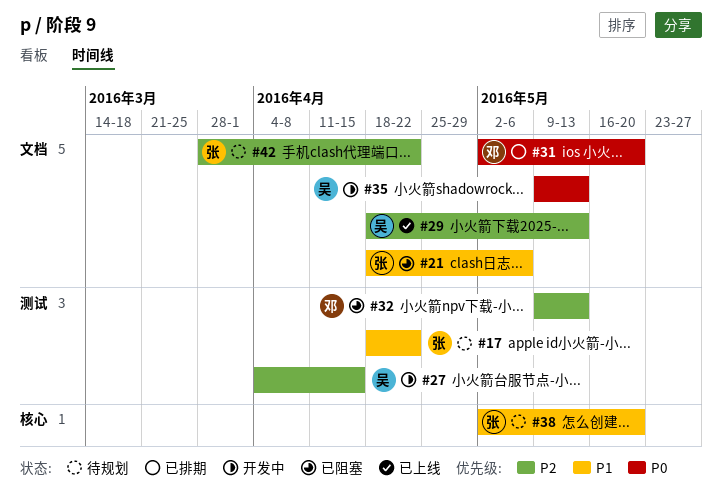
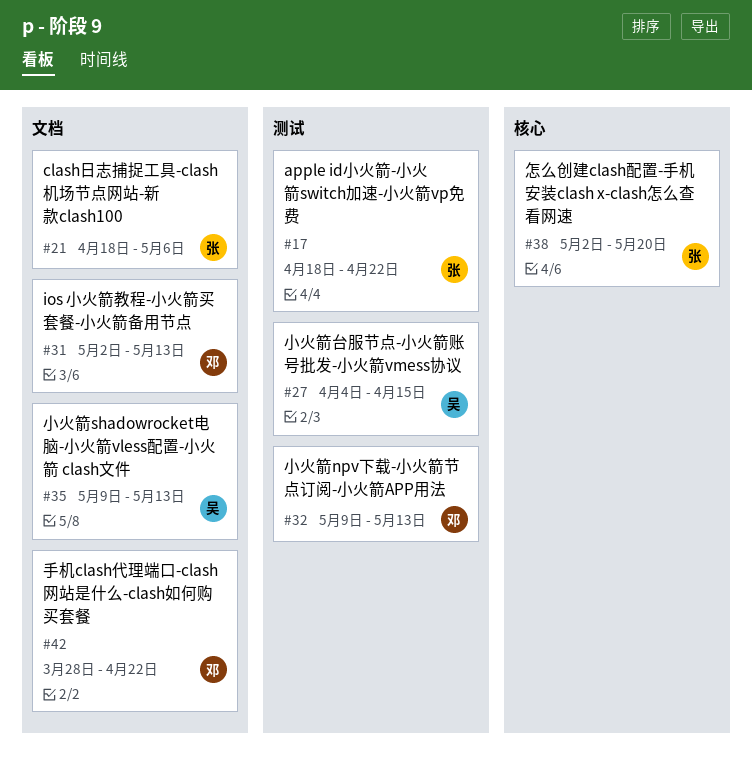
#29: present -> none
#31, due: May 20 -> May 13
#42, owner: 张 -> 邓

